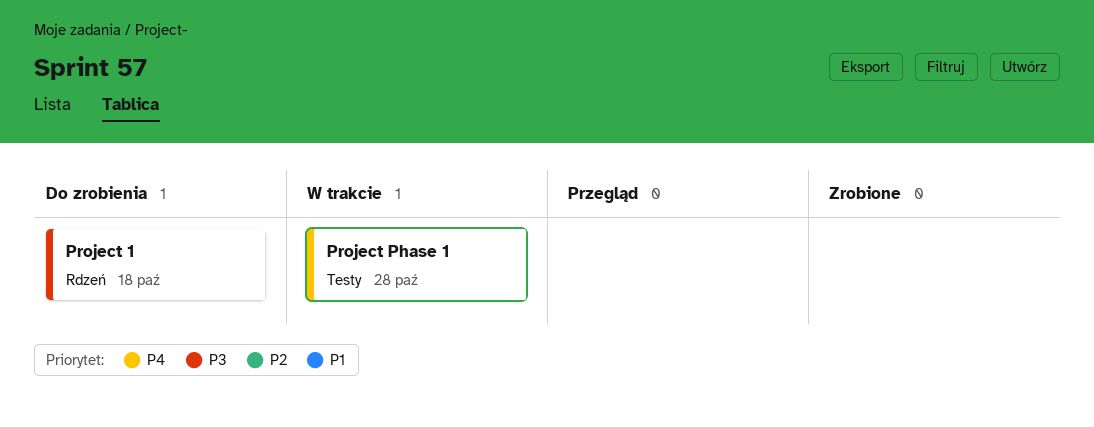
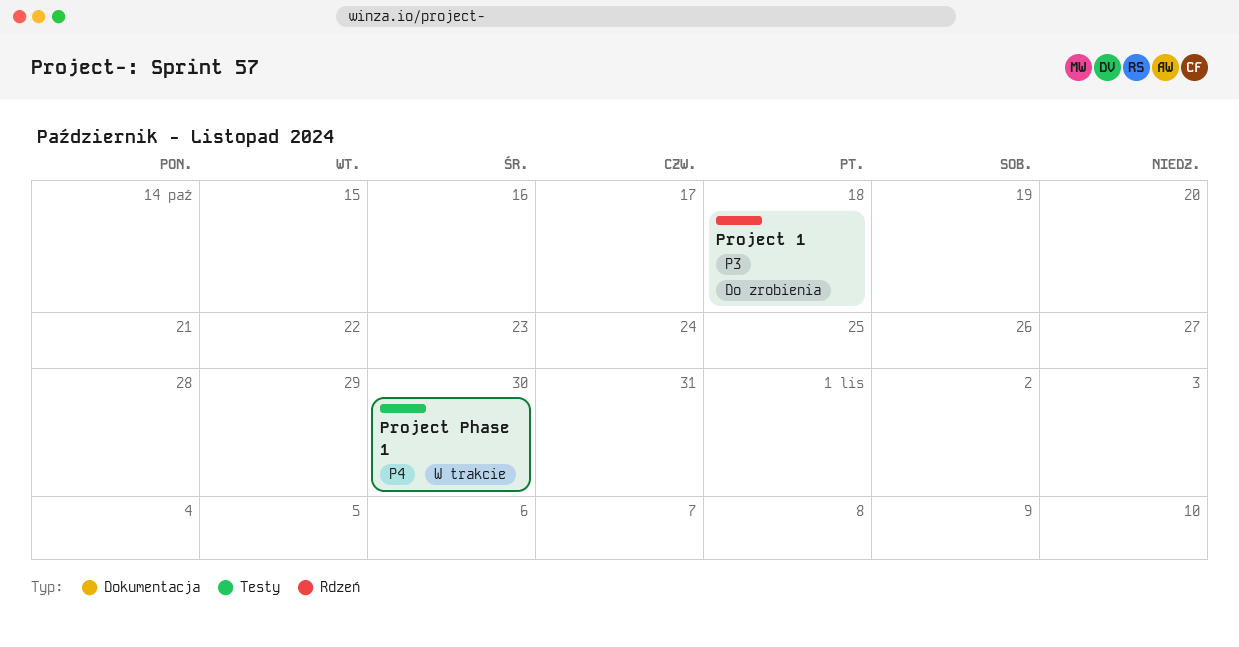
Project Phase 1, due: Oct 28 -> Oct 30

